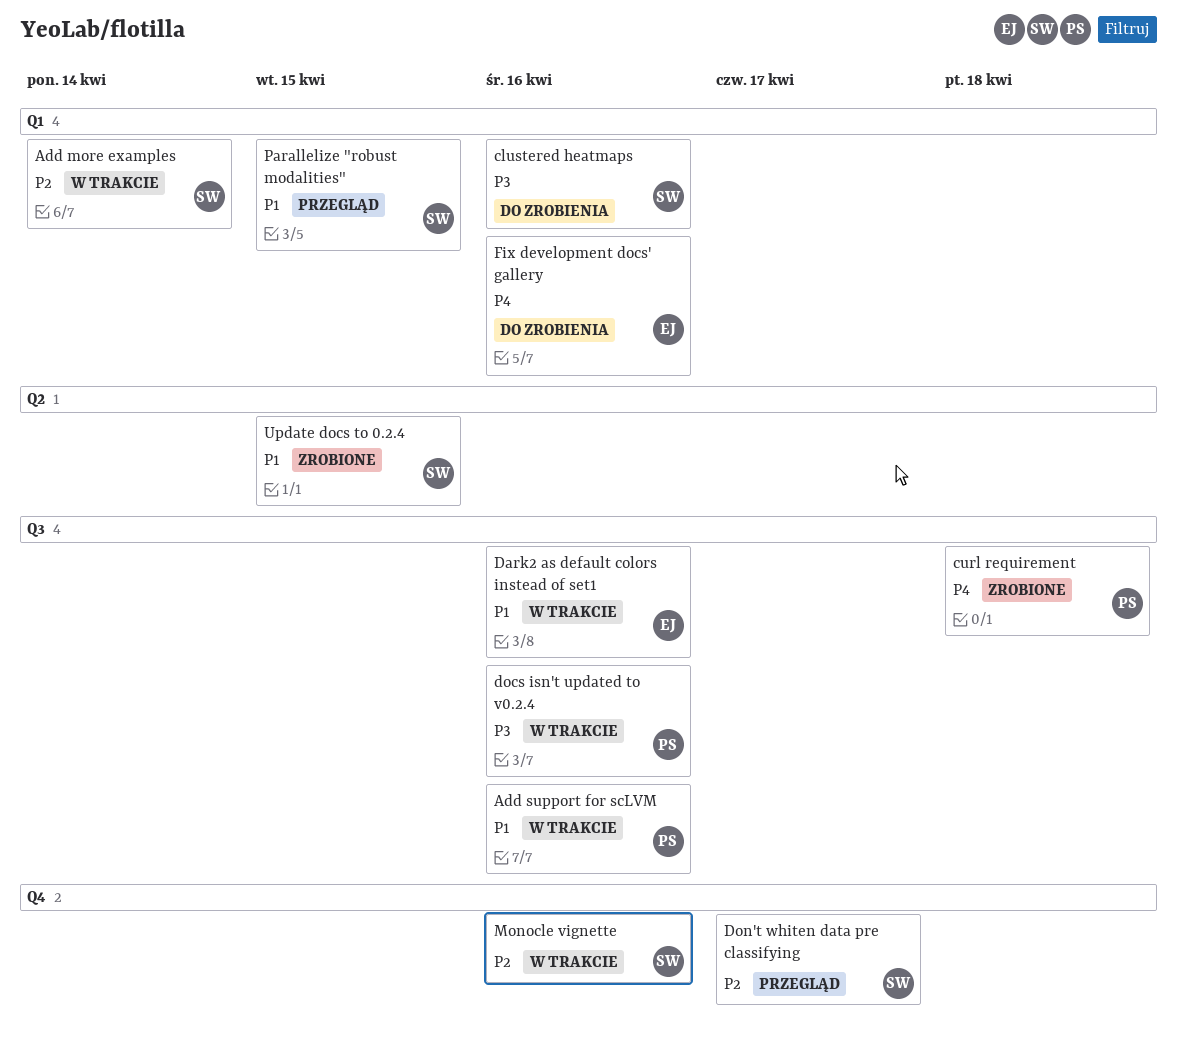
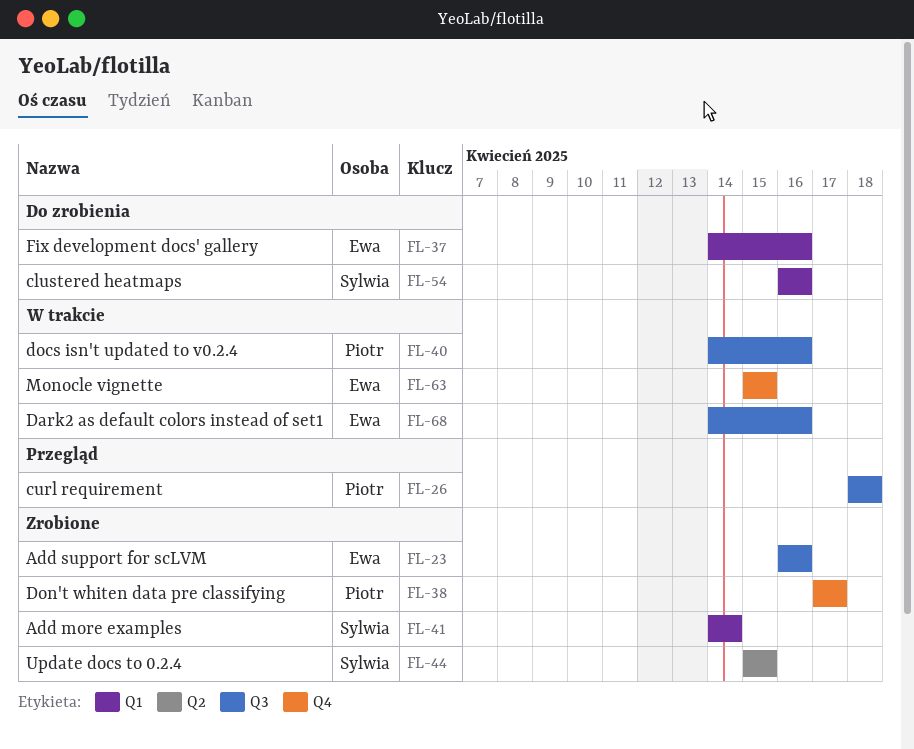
Add more examples, status: W trakcie -> Zrobione
Add support for scLVM, status: W trakcie -> Zrobione
Add support for scLVM, owner: Piotr -> Ewa
curl requirement, status: Zrobione -> Przegląd
Don't whiten data pre classifying, status: Przegląd -> Zrobione
Don't whiten data pre classifying, owner: Sylwia -> Piotr
Monocle vignette, owner: Sylwia -> Ewa
Monocle vignette, due: Apr 16 -> Apr 15
Parallelize "robust modalities": present -> none

